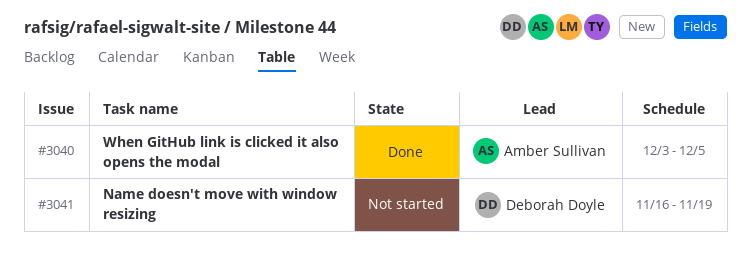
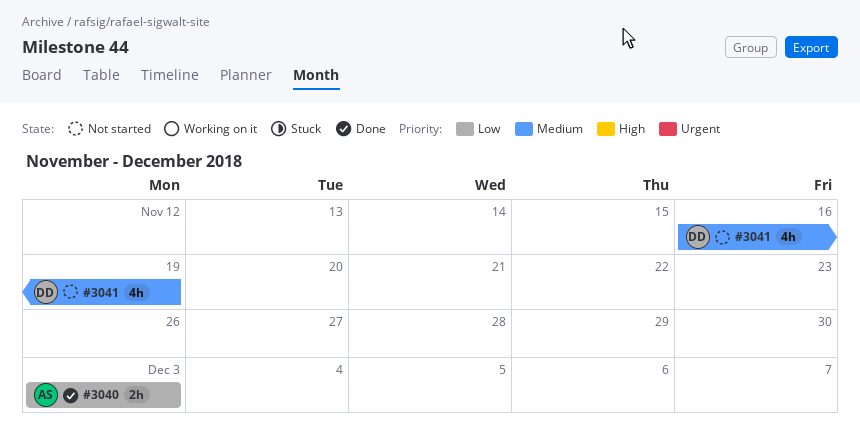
#3040, due: Dec 5 -> Dec 3

